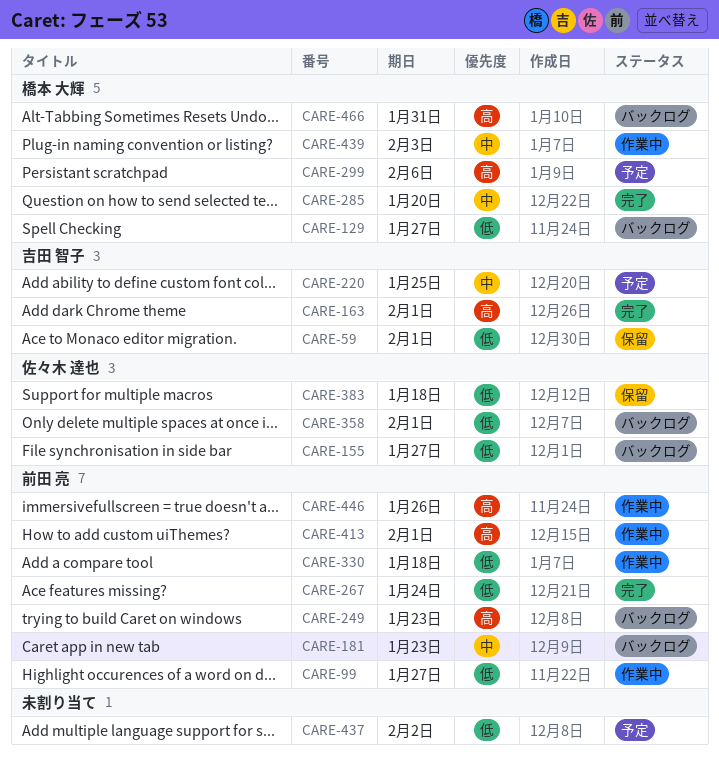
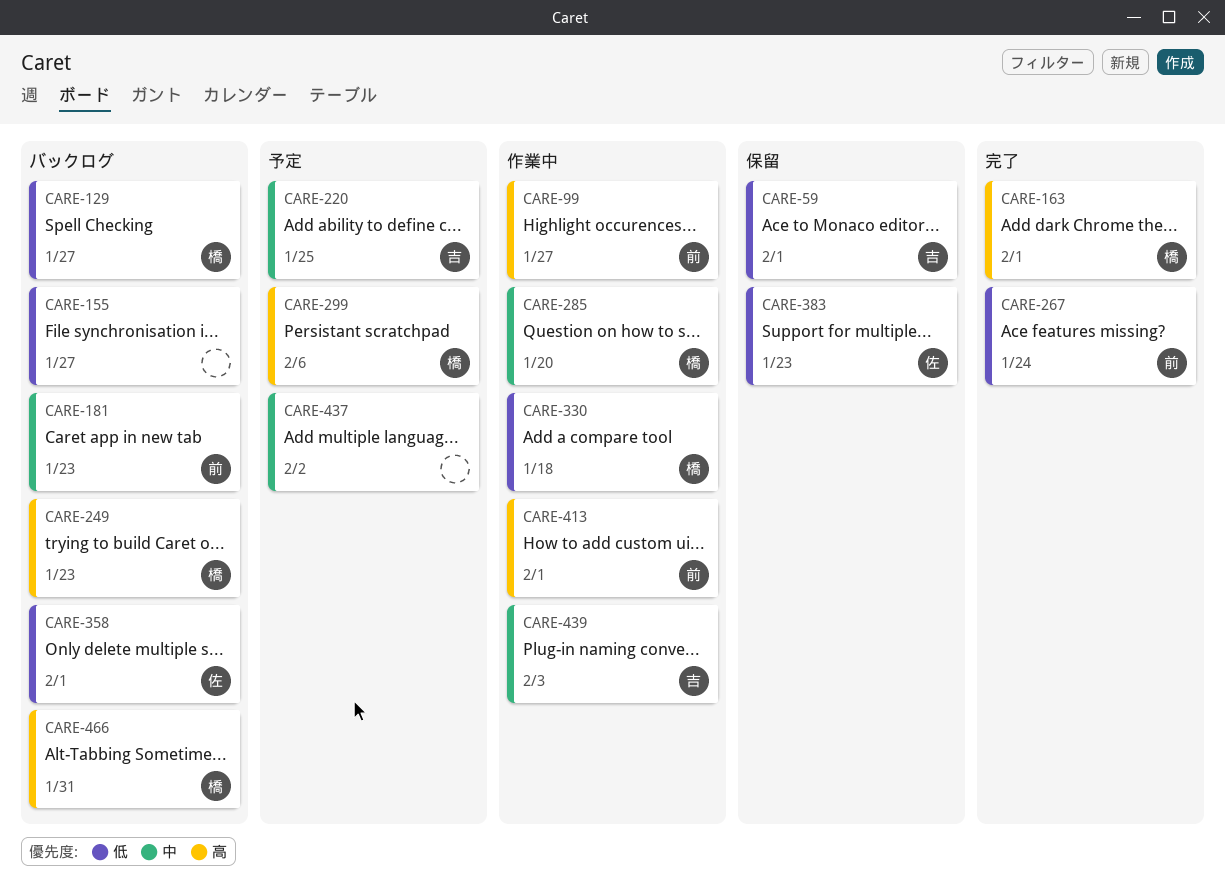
CARE-99, priority: 低 -> 高
CARE-155, owner: 佐々木 達也 -> none
CARE-163, owner: 吉田 智子 -> 橋本 大輝
CARE-249, owner: 前田 亮 -> 橋本 大輝
CARE-285, status: 完了 -> 作業中
CARE-330, owner: 前田 亮 -> 橋本 大輝
CARE-383, due: Jan 18 -> Jan 23
CARE-437, priority: 低 -> 中
CARE-439, owner: 橋本 大輝 -> 吉田 智子
CARE-446: present -> none

